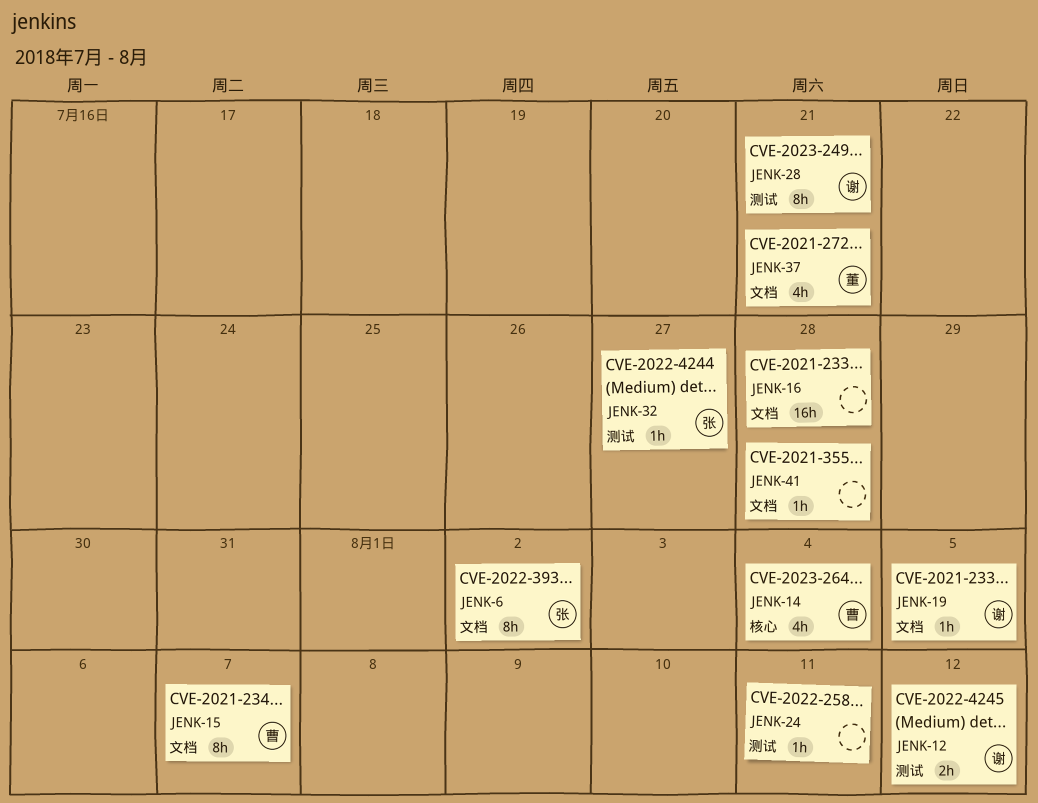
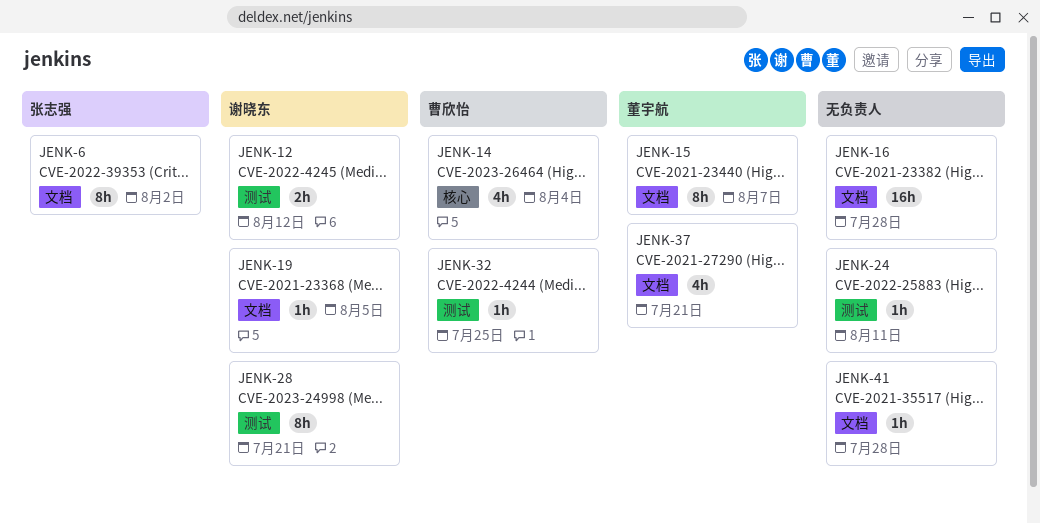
JENK-15, owner: 曹欣怡 -> 董宇航
JENK-32, owner: 张志强 -> 曹欣怡
JENK-32, due: Jul 27 -> Jul 25

